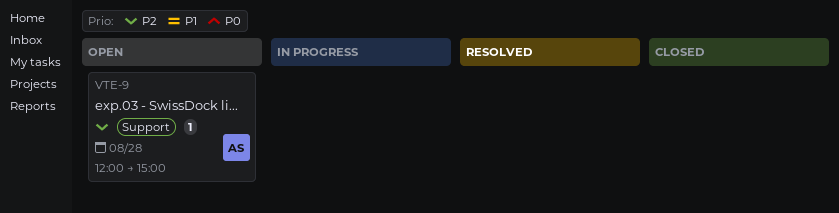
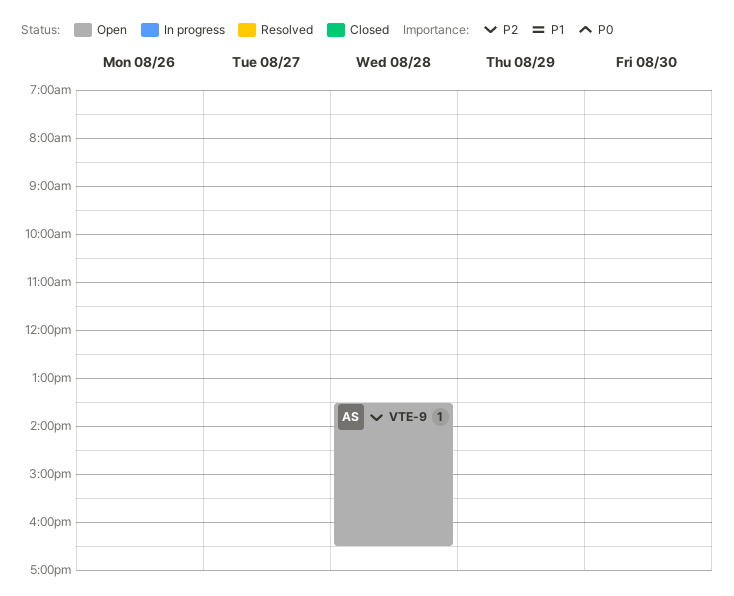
VTE-9, begins: 12:00 -> 13:30
VTE-9, ends: 15:00 -> 16:30

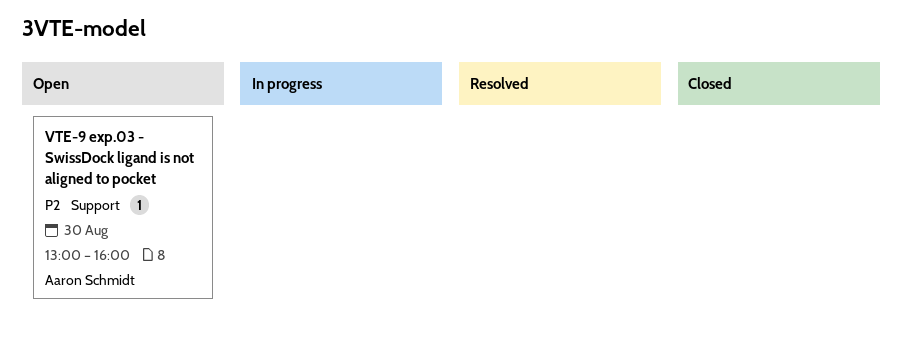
VTE-9, day: Aug 28 -> Aug 30
VTE-9, begins: 13:30 -> 13:00
VTE-9, ends: 16:30 -> 16:00

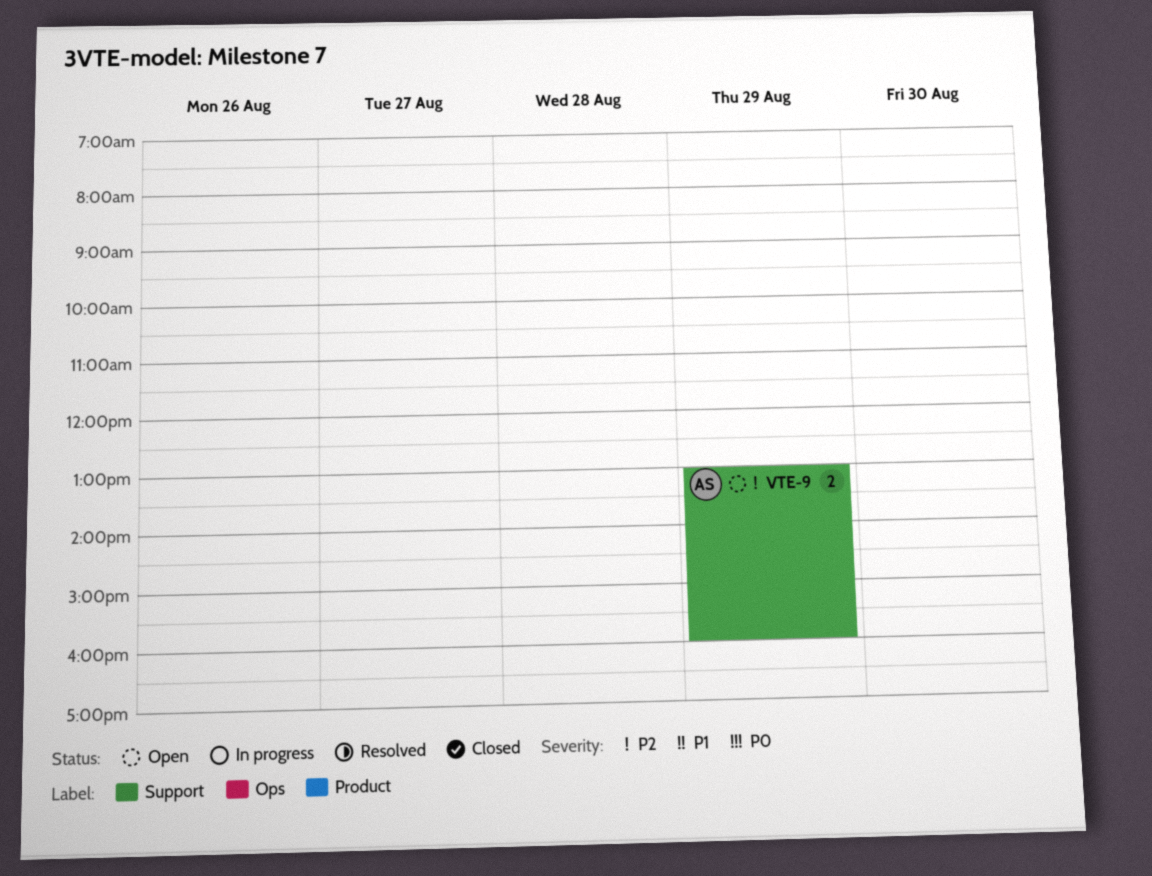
VTE-9, estimate: 1 -> 2
VTE-9, day: Aug 30 -> Aug 29

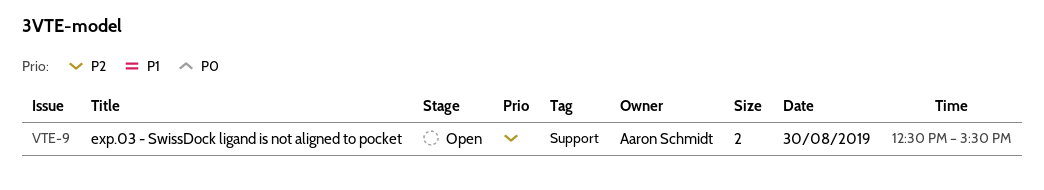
VTE-9, day: Aug 29 -> Aug 30
VTE-9, begins: 13:00 -> 12:30
VTE-9, ends: 16:00 -> 15:30

